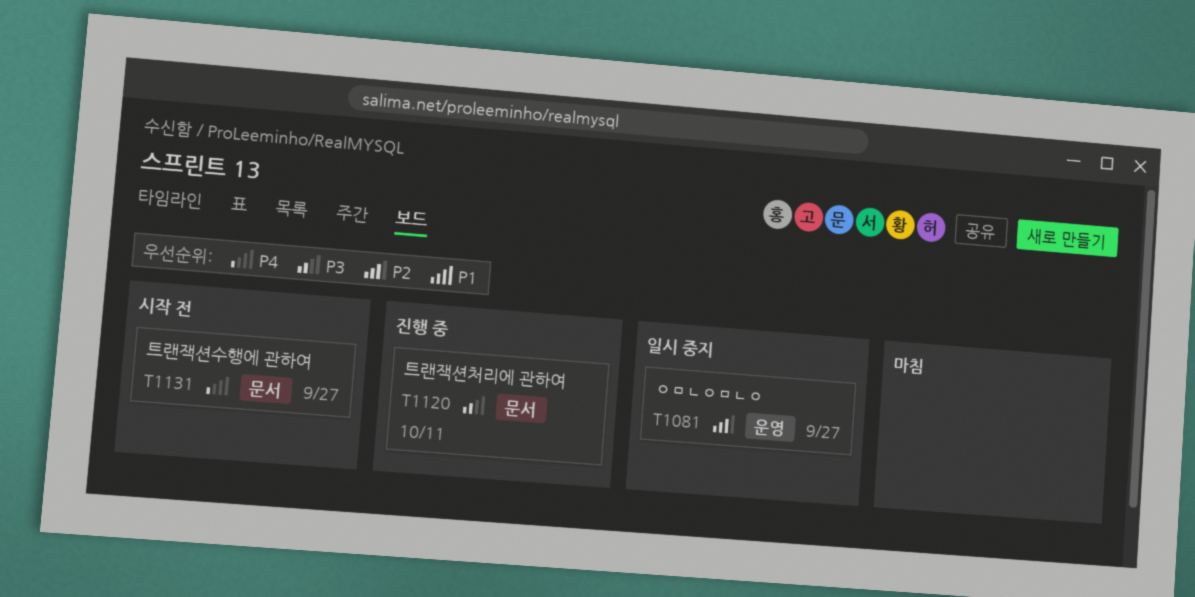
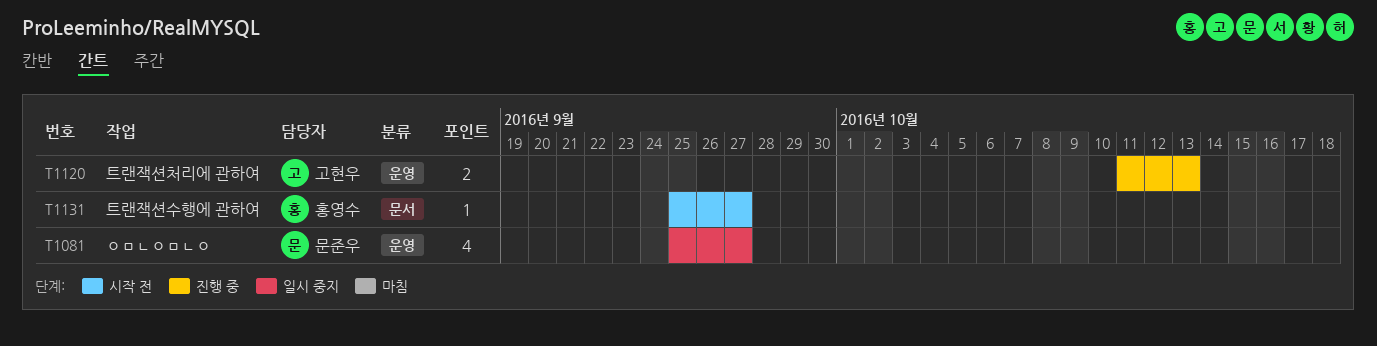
T1120, label: 문서 -> 운영
T1120, due: Oct 11 -> Oct 13

